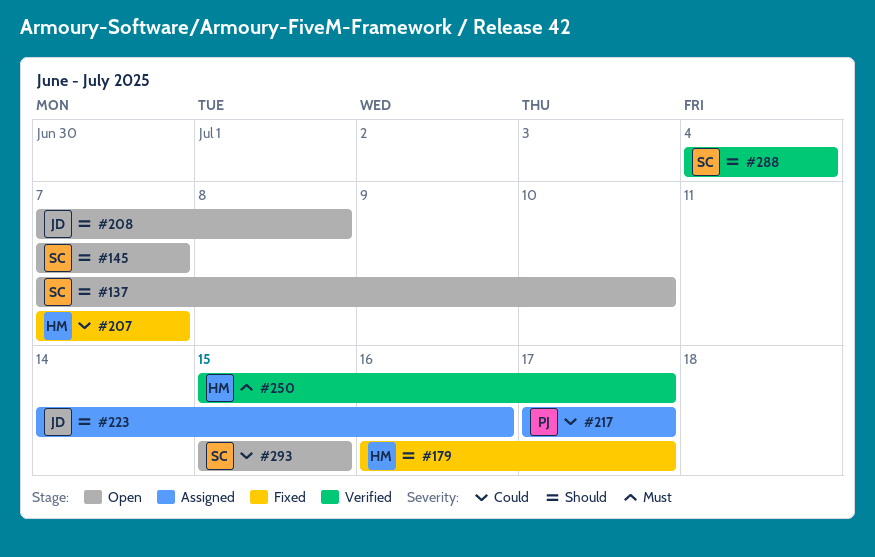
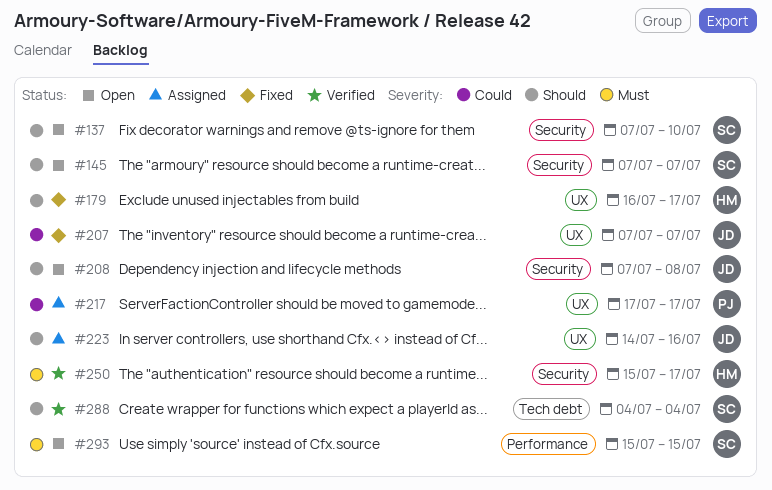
#207, owner: HM -> JD
#293, priority: Could -> Must

